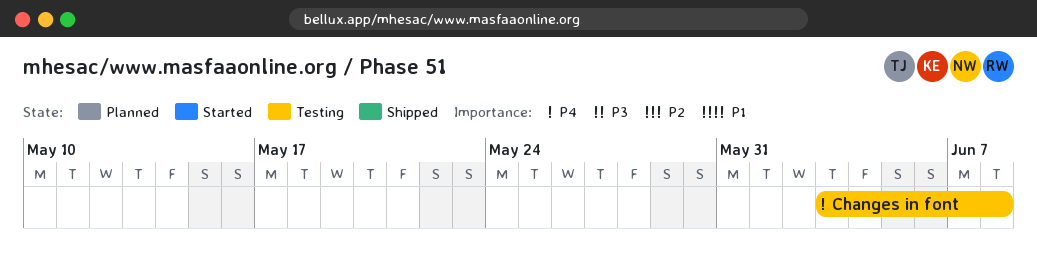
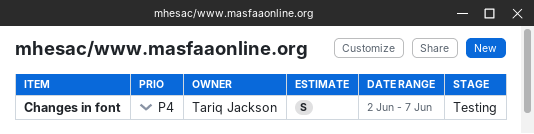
Changes in font, start: Jun 3 -> Jun 2
Changes in font, due: Jun 8 -> Jun 7

